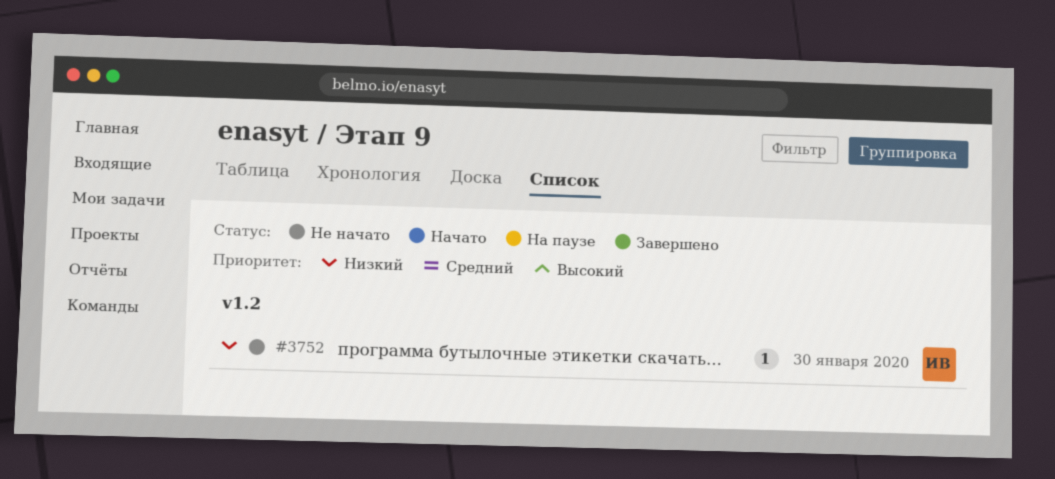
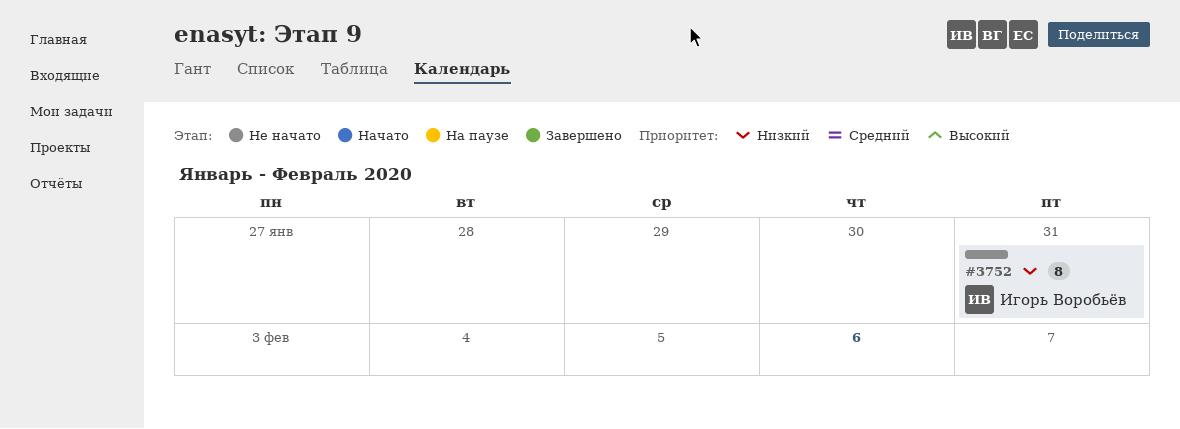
#3752, estimate: 1 -> 8
#3752, due: Jan 30 -> Jan 31

